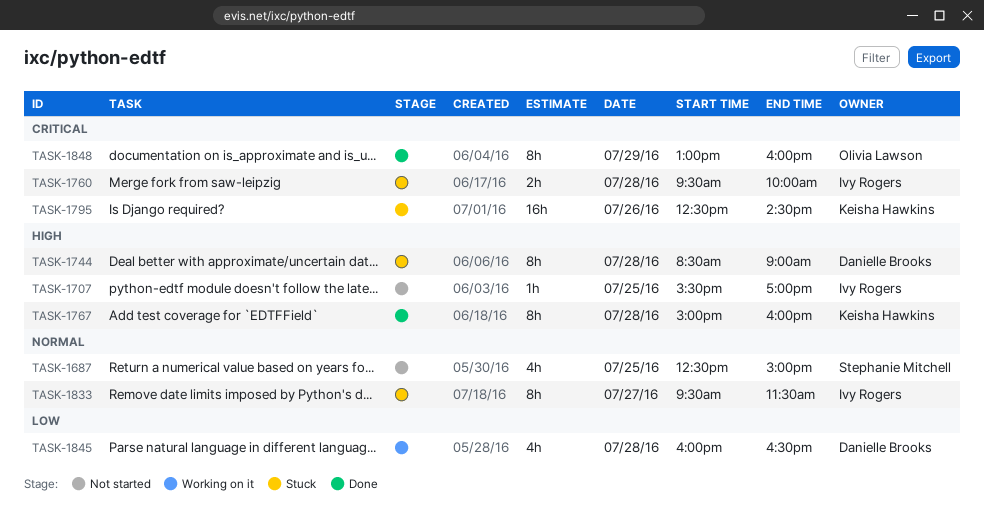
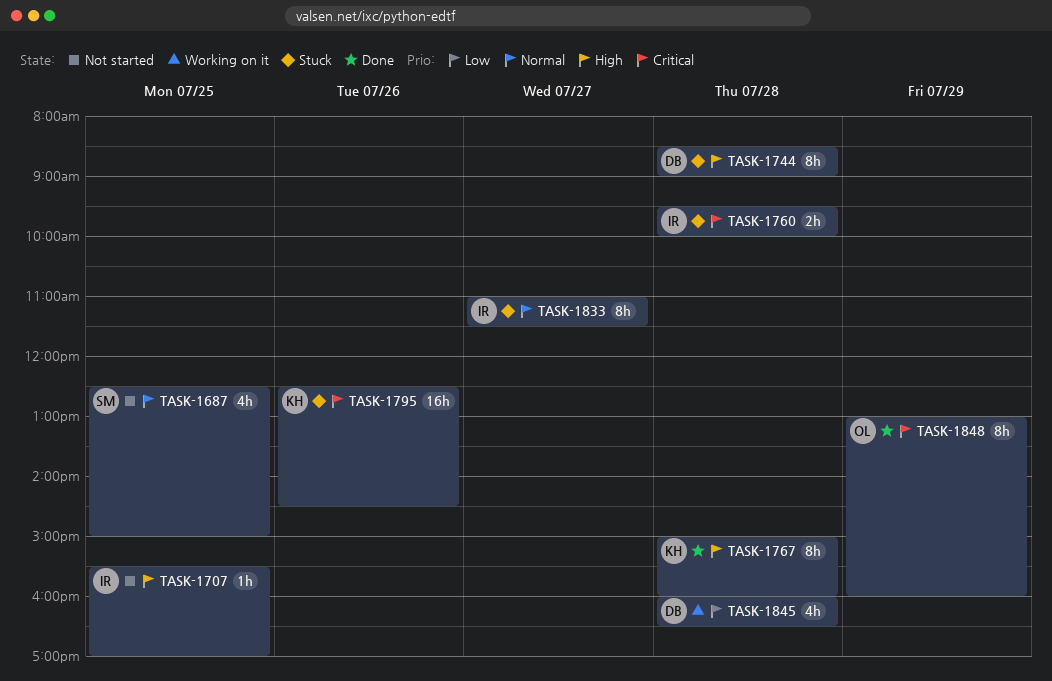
TASK-1833, begins: 09:30 -> 11:00

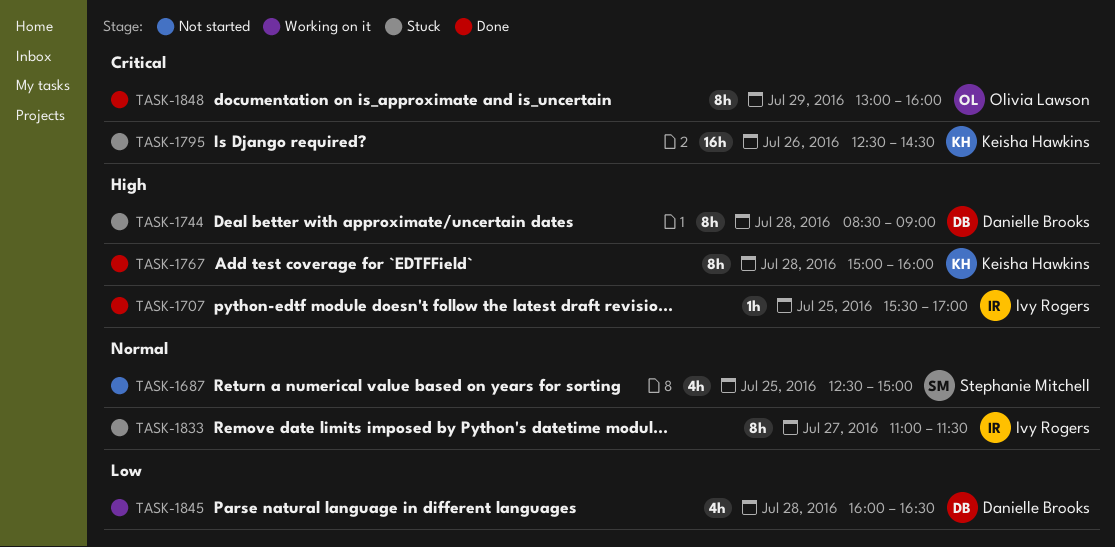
TASK-1707, status: Not started -> Done
TASK-1760: present -> none

